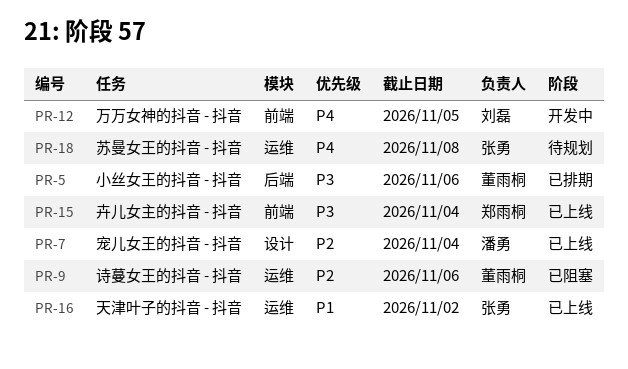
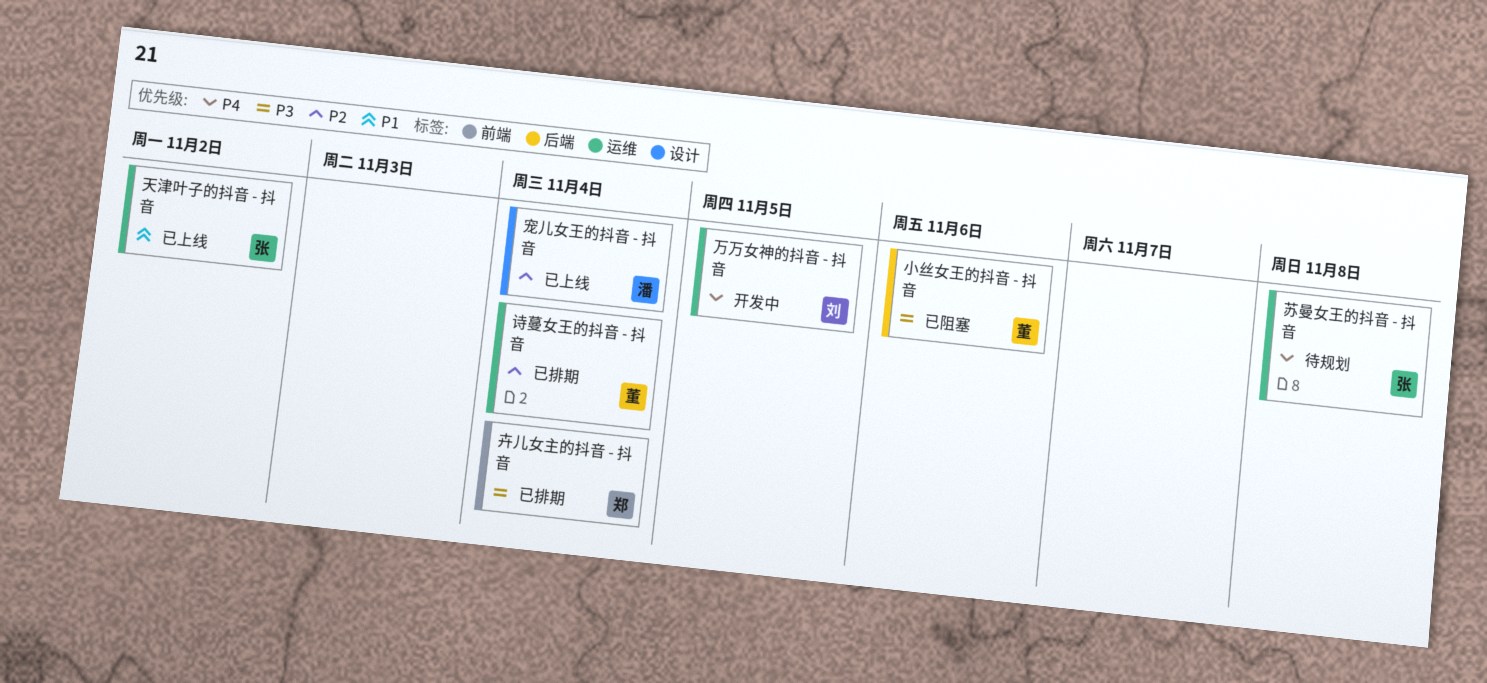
万万女神的抖音 - 抖音, label: 前端 -> 运维
卉儿女主的抖音 - 抖音, status: 已上线 -> 已排期
小丝女王的抖音 - 抖音, status: 已排期 -> 已阻塞
诗蔓女王的抖音 - 抖音, status: 已阻塞 -> 已排期
诗蔓女王的抖音 - 抖音, due: Nov 6 -> Nov 4

